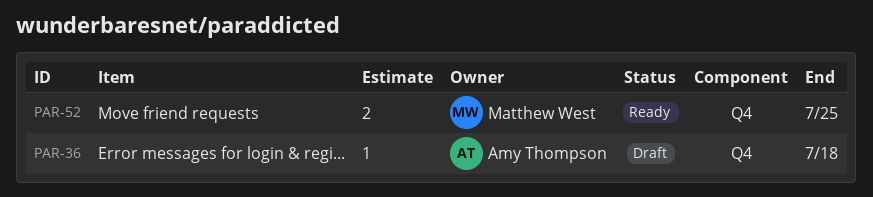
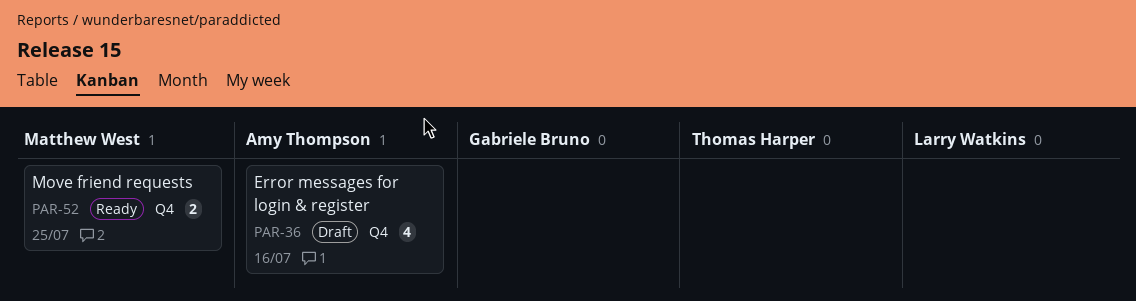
PAR-36, estimate: 1 -> 4
PAR-36, due: Jul 18 -> Jul 16

